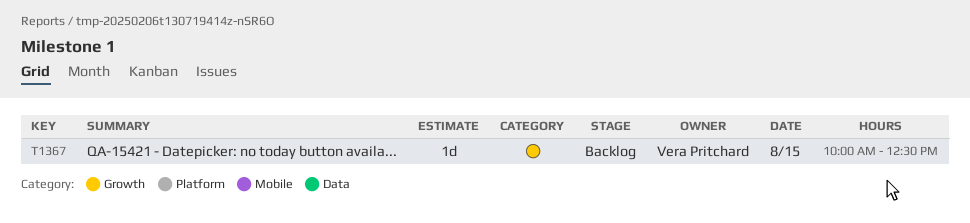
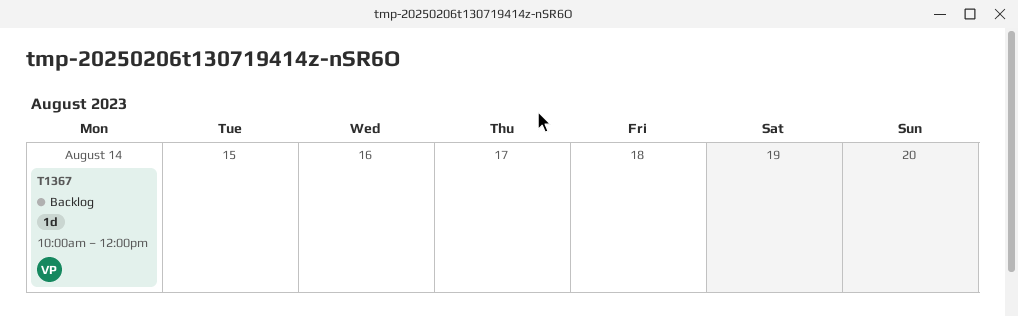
T1367, day: Aug 15 -> Aug 14
T1367, ends: 12:30 -> 12:00

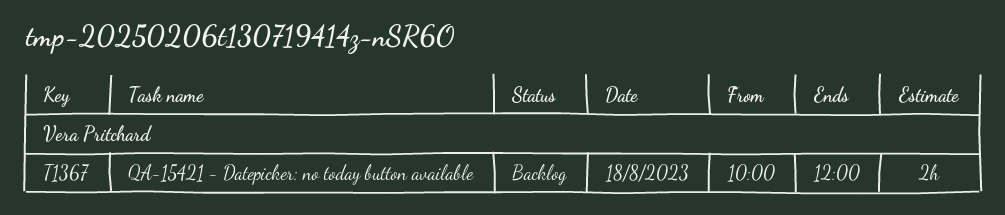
T1367, estimate: 1d -> 2h
T1367, day: Aug 14 -> Aug 18

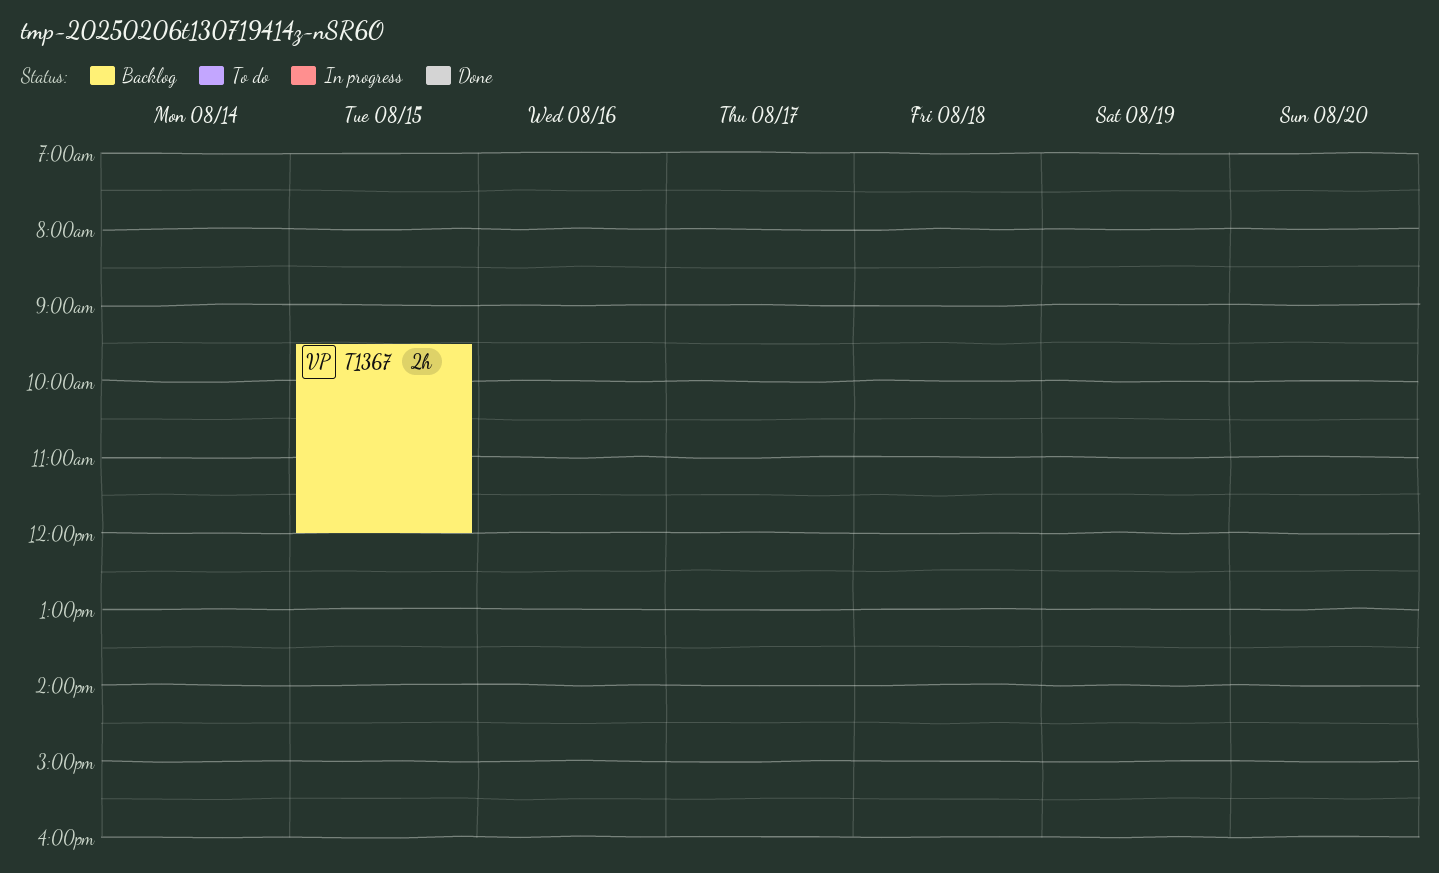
T1367, day: Aug 18 -> Aug 15
T1367, begins: 10:00 -> 09:30

